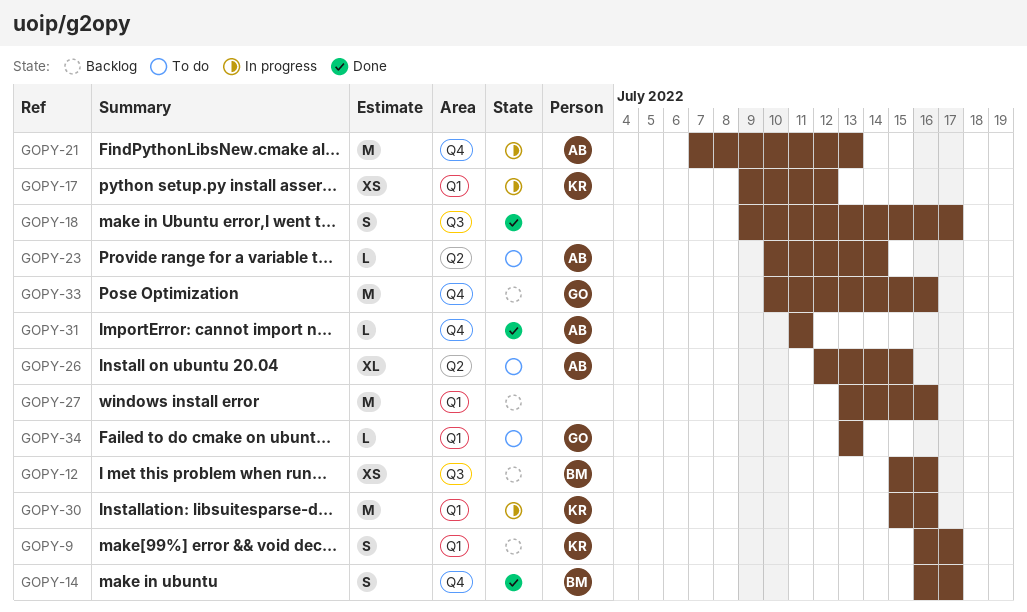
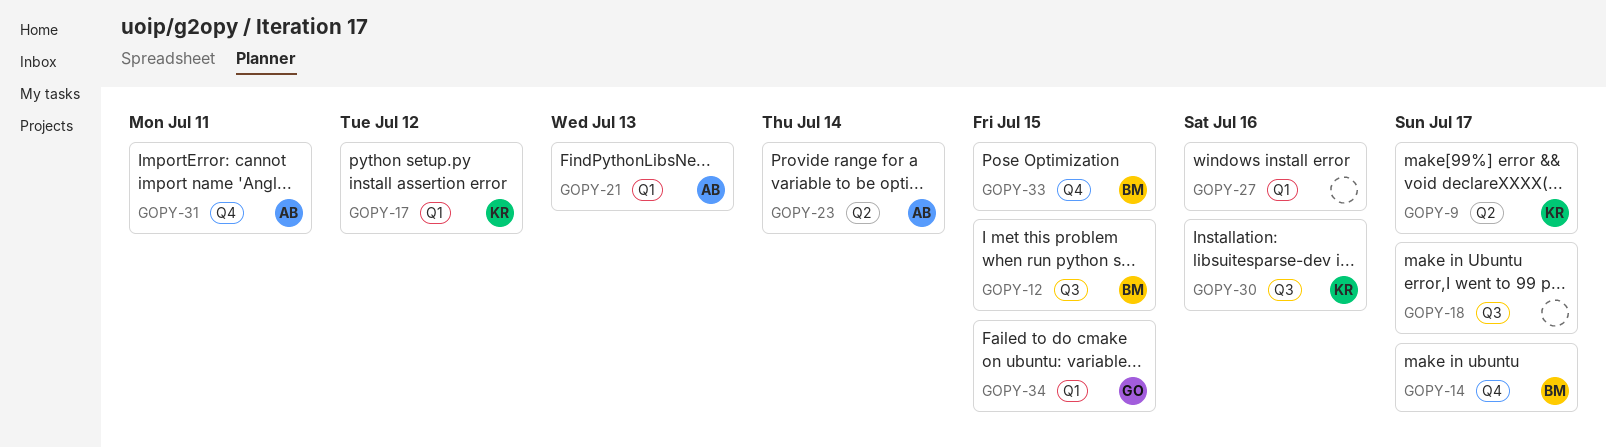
GOPY-9, label: Q1 -> Q2
GOPY-12, due: Jul 16 -> Jul 15
GOPY-21, label: Q4 -> Q1
GOPY-26: present -> none
GOPY-30, label: Q1 -> Q3
GOPY-33, owner: GO -> BM
GOPY-33, due: Jul 16 -> Jul 15
GOPY-34, due: Jul 13 -> Jul 15

